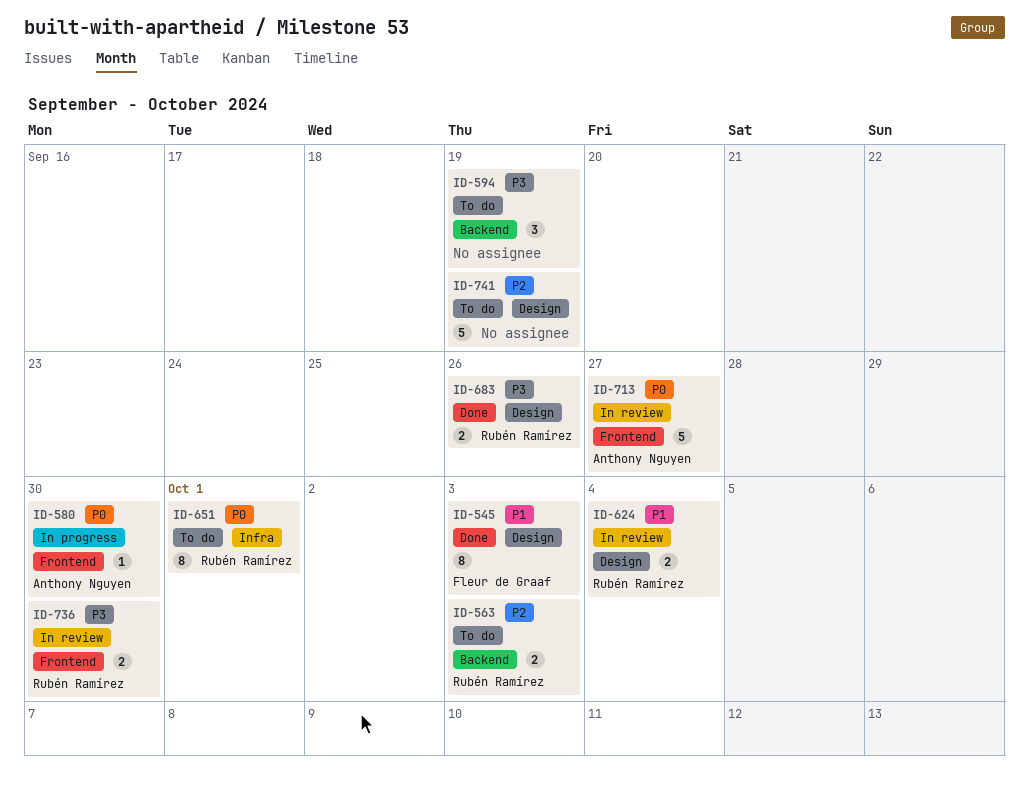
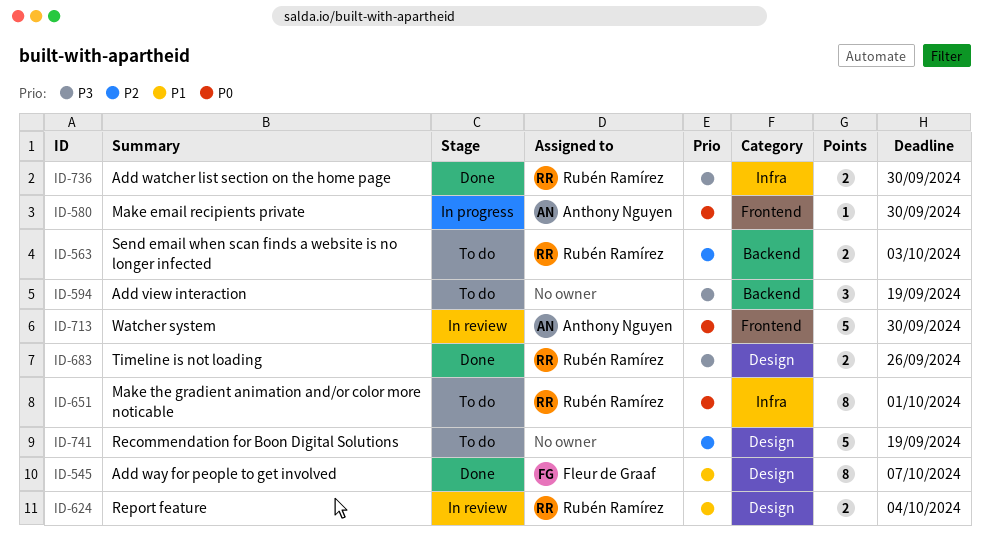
ID-545, due: Oct 3 -> Oct 7
ID-713, due: Sep 27 -> Sep 30
ID-736, status: In review -> Done
ID-736, label: Frontend -> Infra

